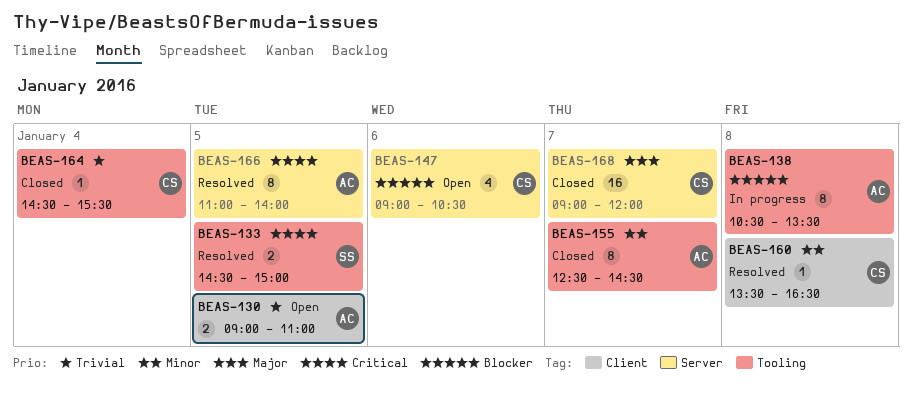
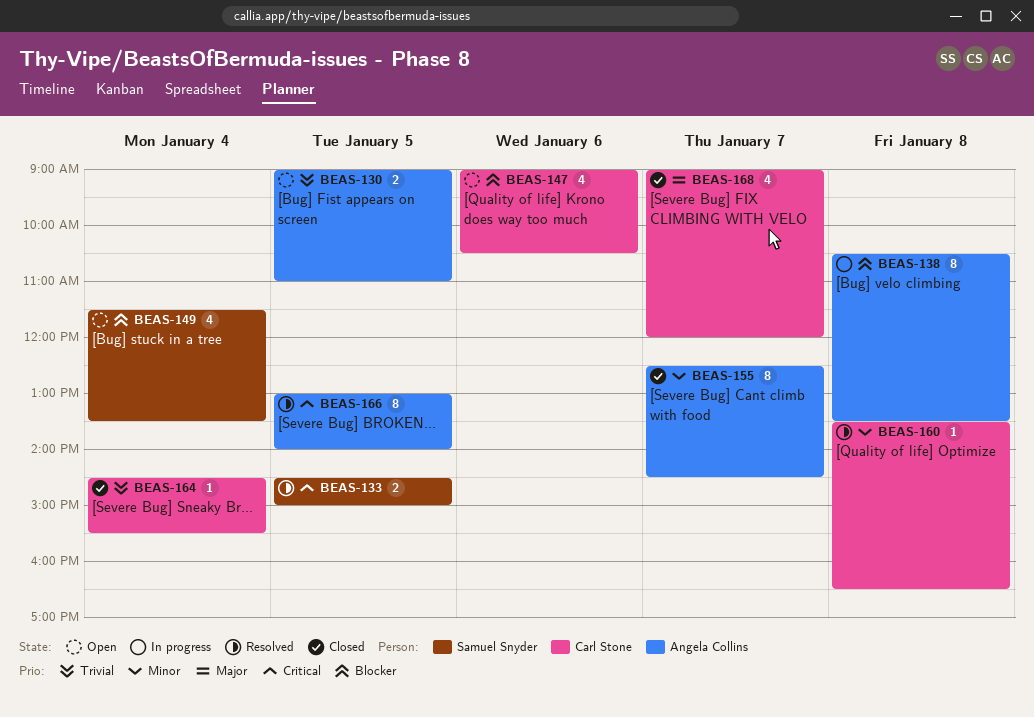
BEAS-149: none -> present
BEAS-166, begins: 11:00 -> 13:00
BEAS-168, estimate: 16 -> 4

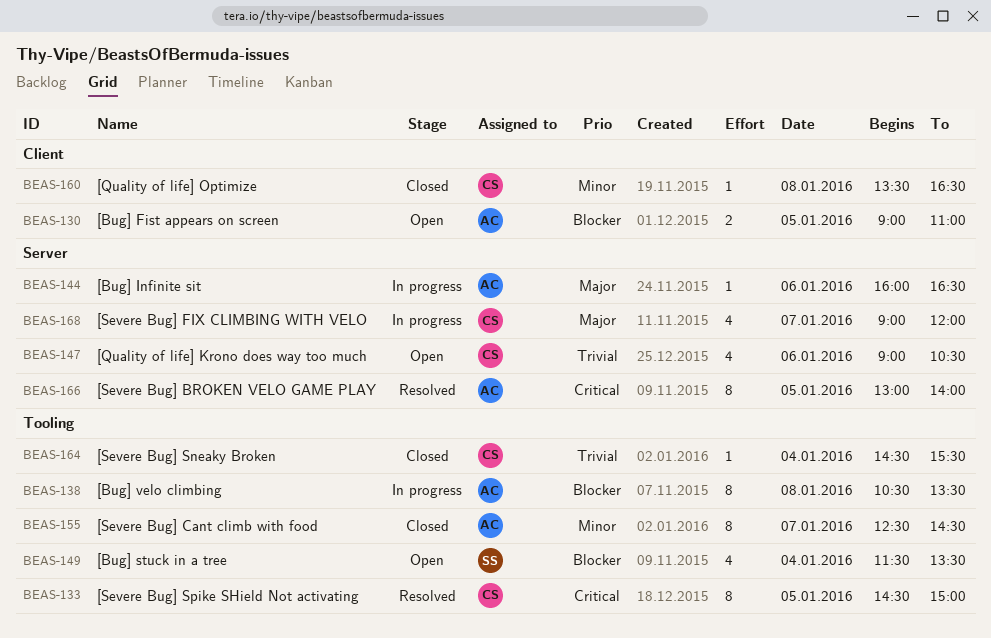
BEAS-130, priority: Trivial -> Blocker
BEAS-133, owner: Samuel Snyder -> Carl Stone
BEAS-133, estimate: 2 -> 8
BEAS-144: none -> present
BEAS-147, priority: Blocker -> Trivial
BEAS-160, status: Resolved -> Closed
BEAS-168, status: Closed -> In progress

